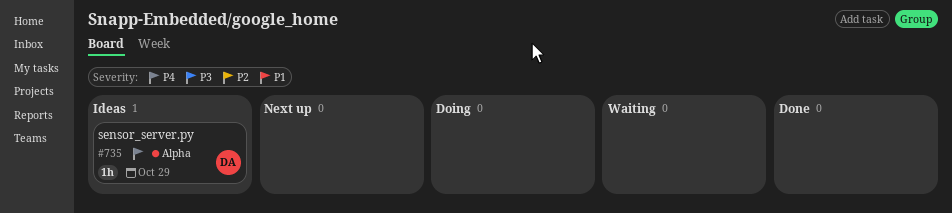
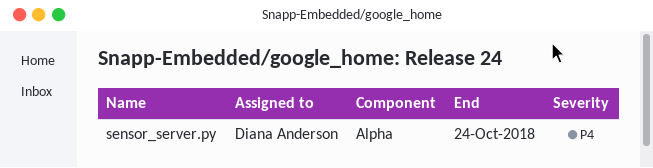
sensor_server.py, due: Oct 29 -> Oct 24

